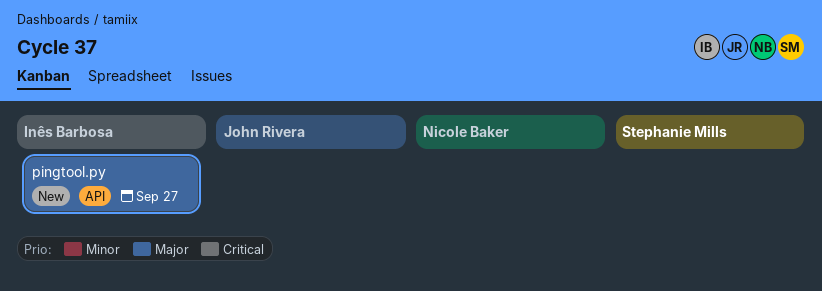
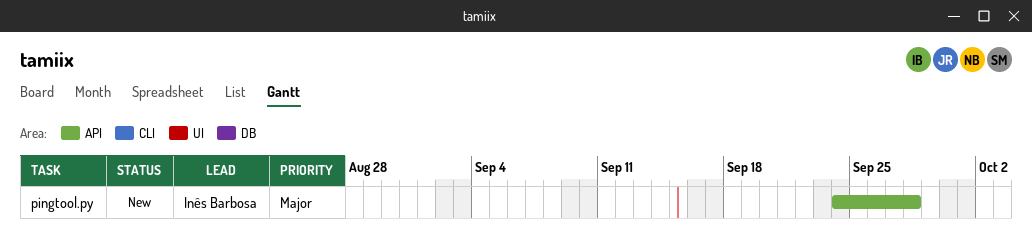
pingtool.py, due: Sep 27 -> Sep 28

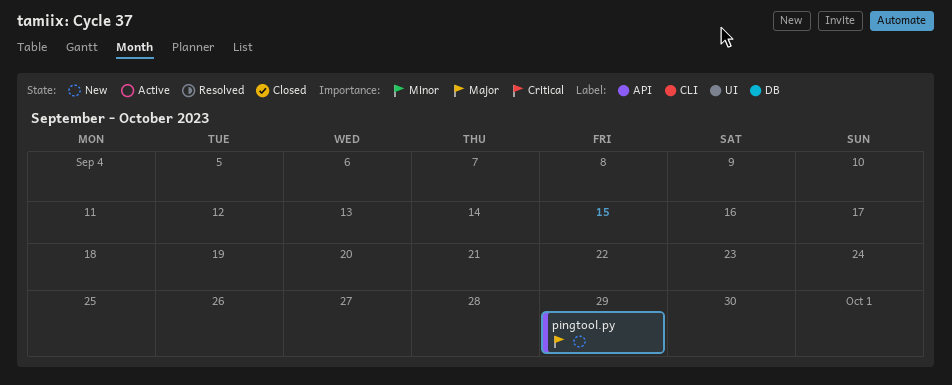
pingtool.py, due: Sep 28 -> Sep 29

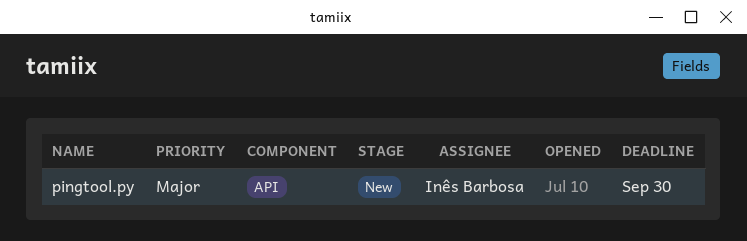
pingtool.py, due: Sep 29 -> Sep 30

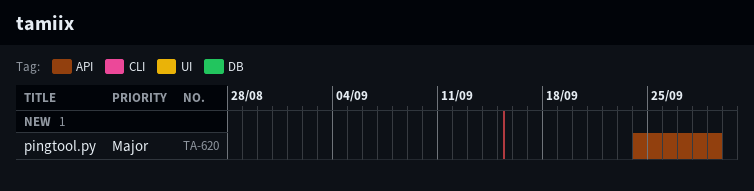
pingtool.py, due: Sep 30 -> Sep 29

